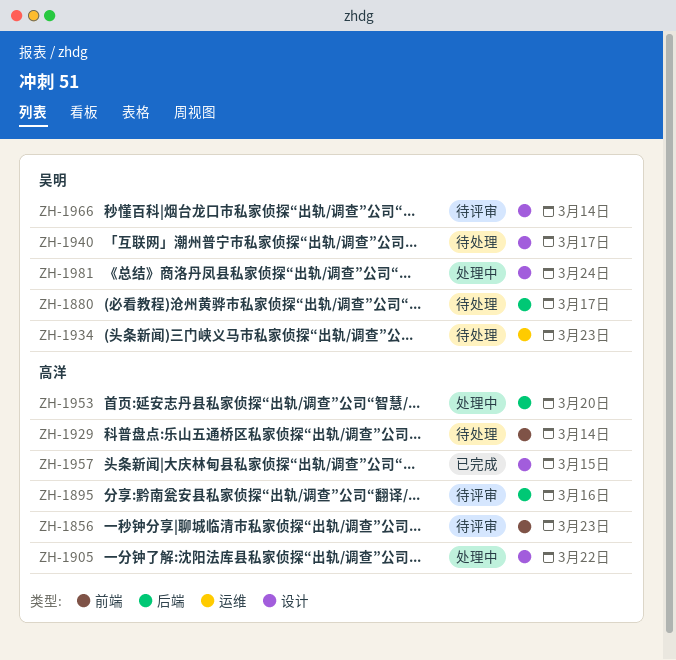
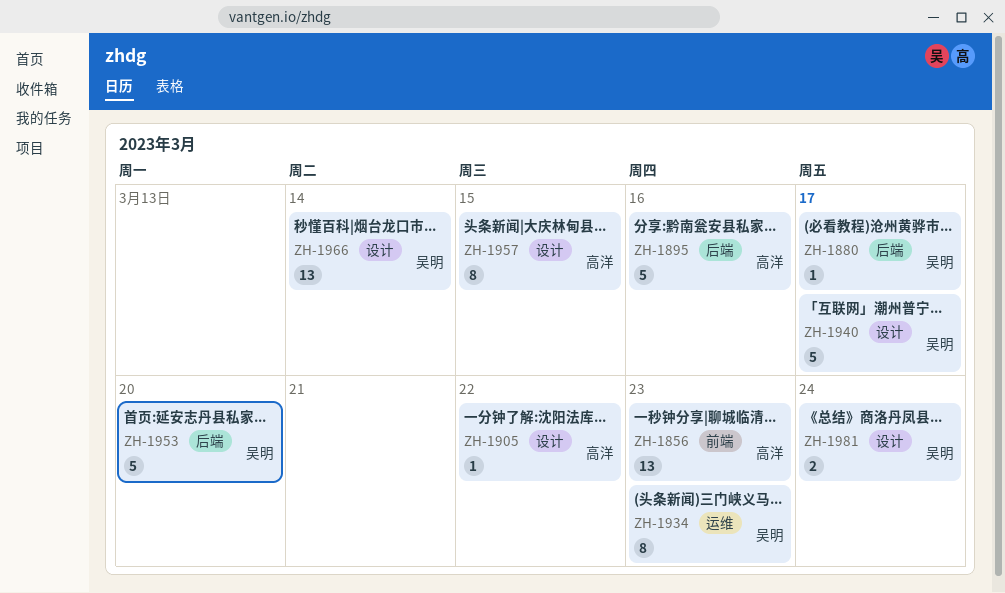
ZH-1929: present -> none
ZH-1953, owner: 高洋 -> 吴明

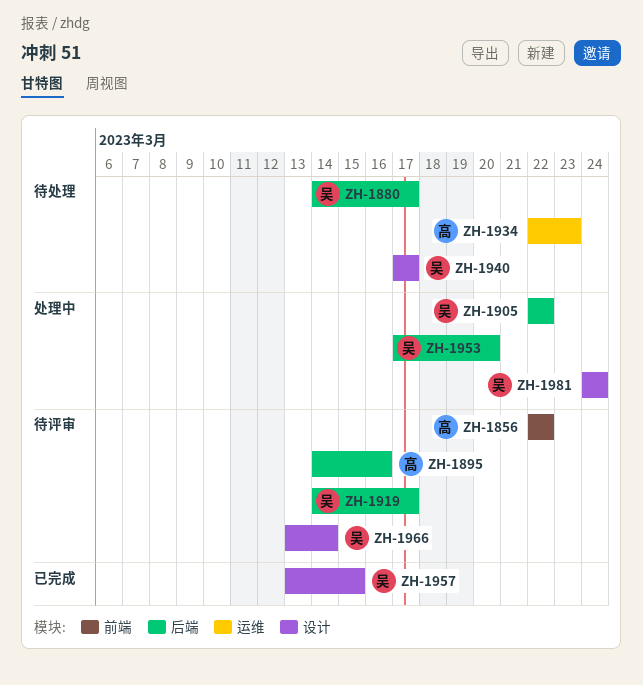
ZH-1856, due: Mar 23 -> Mar 22
ZH-1905, owner: 高洋 -> 吴明
ZH-1905, label: 设计 -> 后端
ZH-1919: none -> present
ZH-1934, owner: 吴明 -> 高洋
ZH-1957, owner: 高洋 -> 吴明

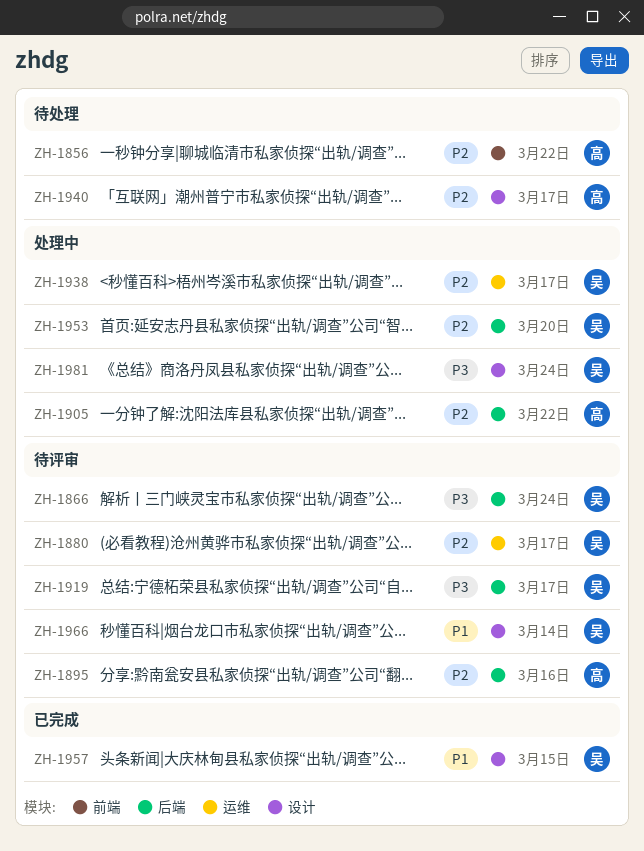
ZH-1856, status: 待评审 -> 待处理
ZH-1866: none -> present
ZH-1880, status: 待处理 -> 待评审
ZH-1880, label: 后端 -> 运维
ZH-1905, owner: 吴 -> 高
ZH-1934: present -> none
ZH-1938: none -> present
ZH-1940, owner: 吴 -> 高

